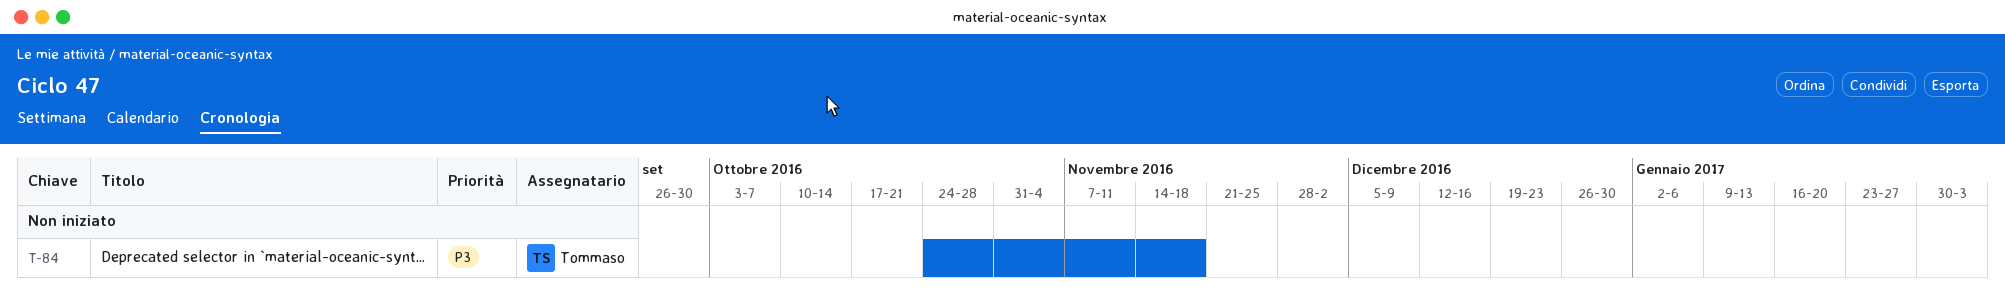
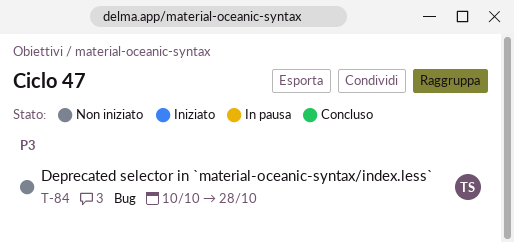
T-84, start: Oct 24 -> Oct 10
T-84, due: Nov 18 -> Oct 28

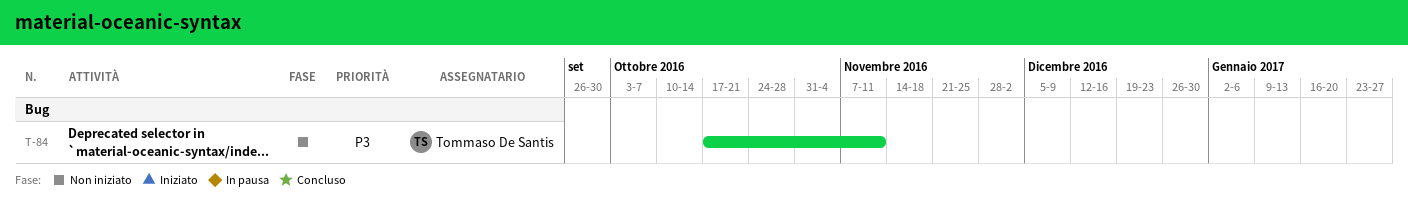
T-84, start: Oct 10 -> Oct 17
T-84, due: Oct 28 -> Nov 11

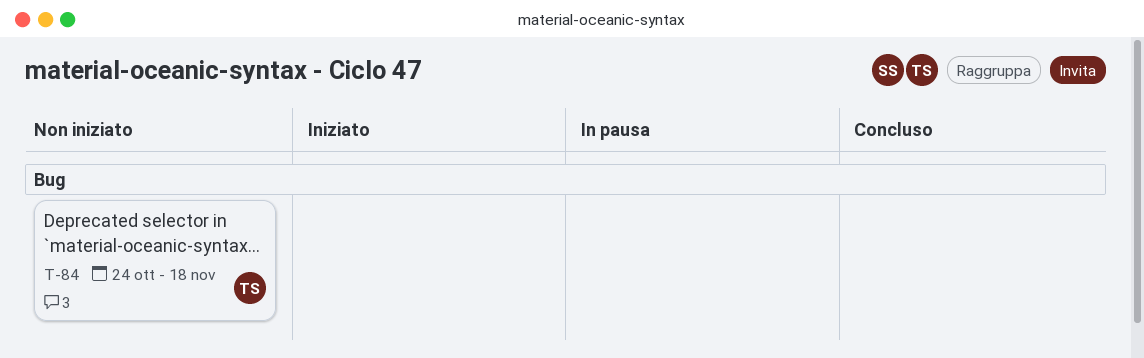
T-84, start: Oct 17 -> Oct 24
T-84, due: Nov 11 -> Nov 18

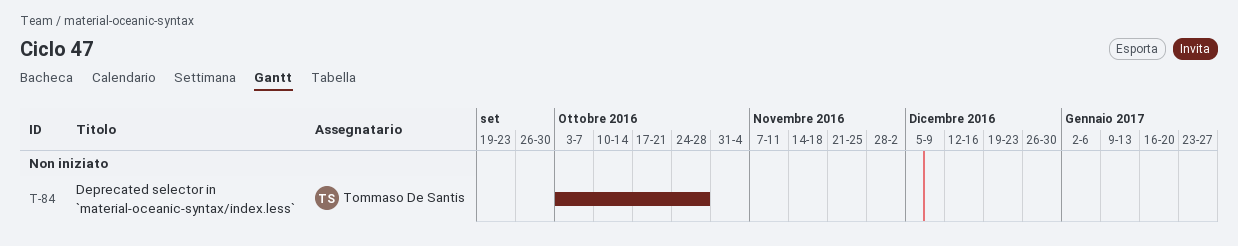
T-84, start: Oct 24 -> Oct 3
T-84, due: Nov 18 -> Oct 28

